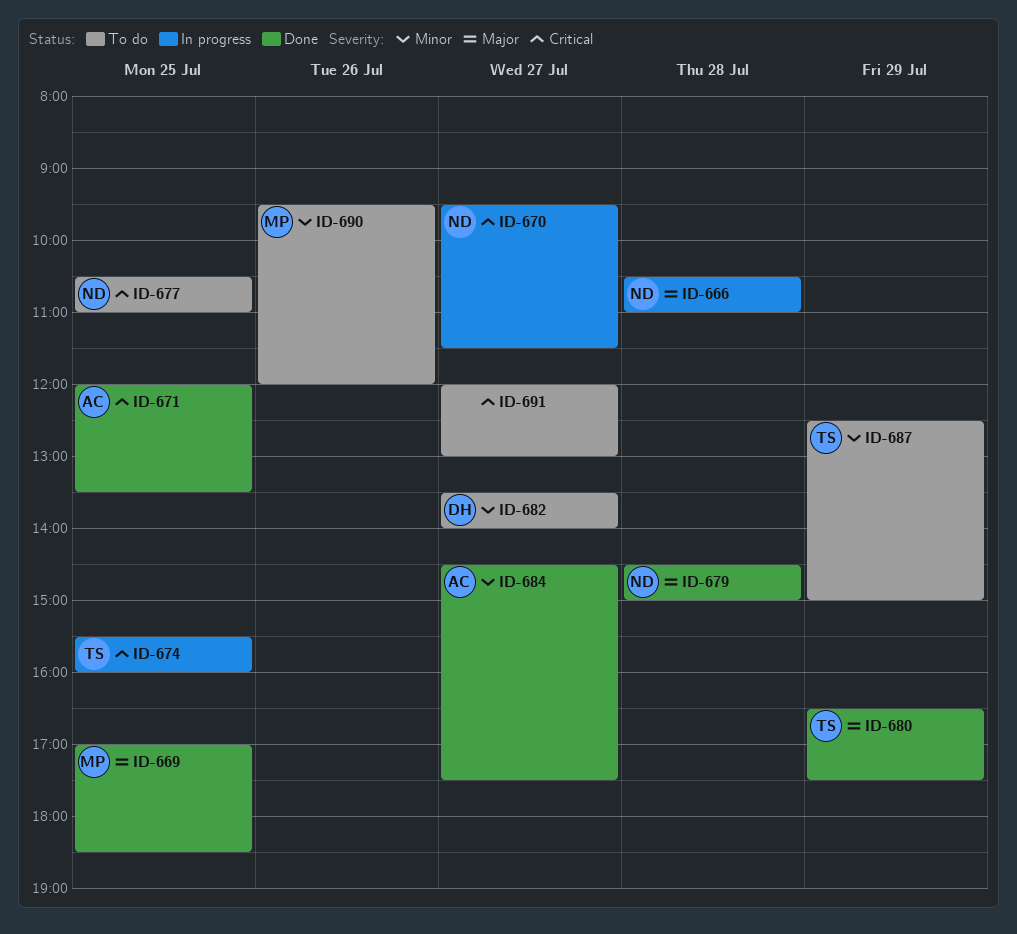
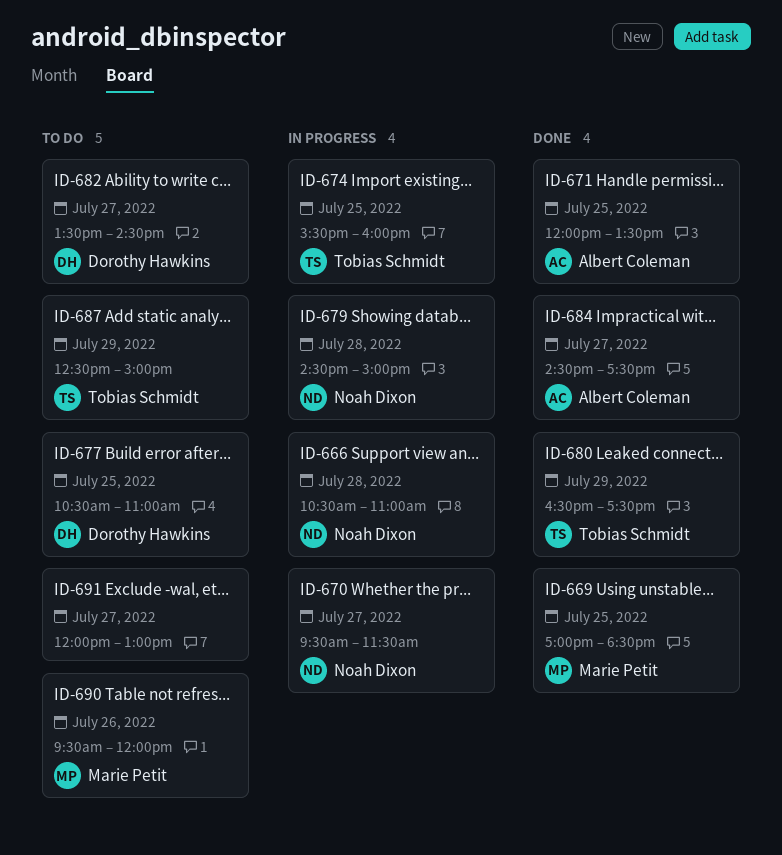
ID-677, owner: Noah Dixon -> Dorothy Hawkins
ID-679, status: Done -> In progress
ID-682, ends: 14:00 -> 14:30

